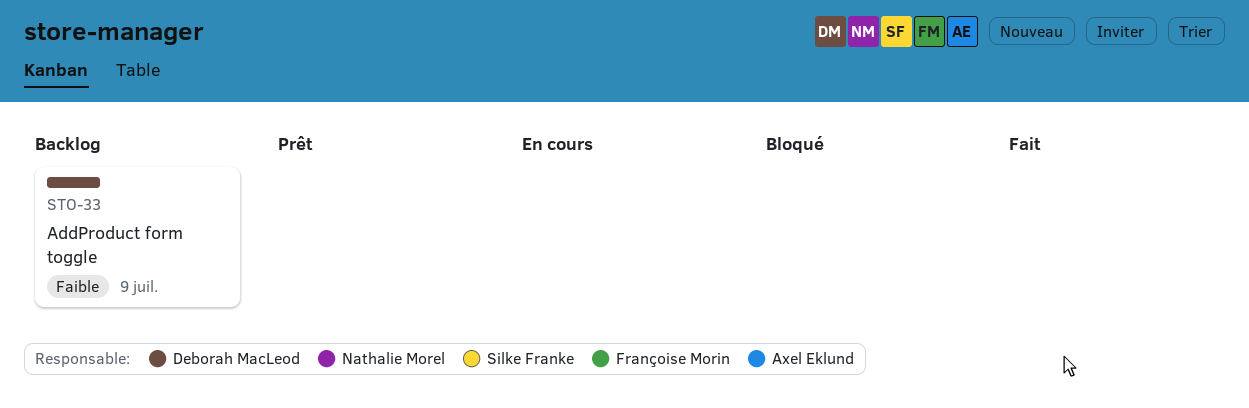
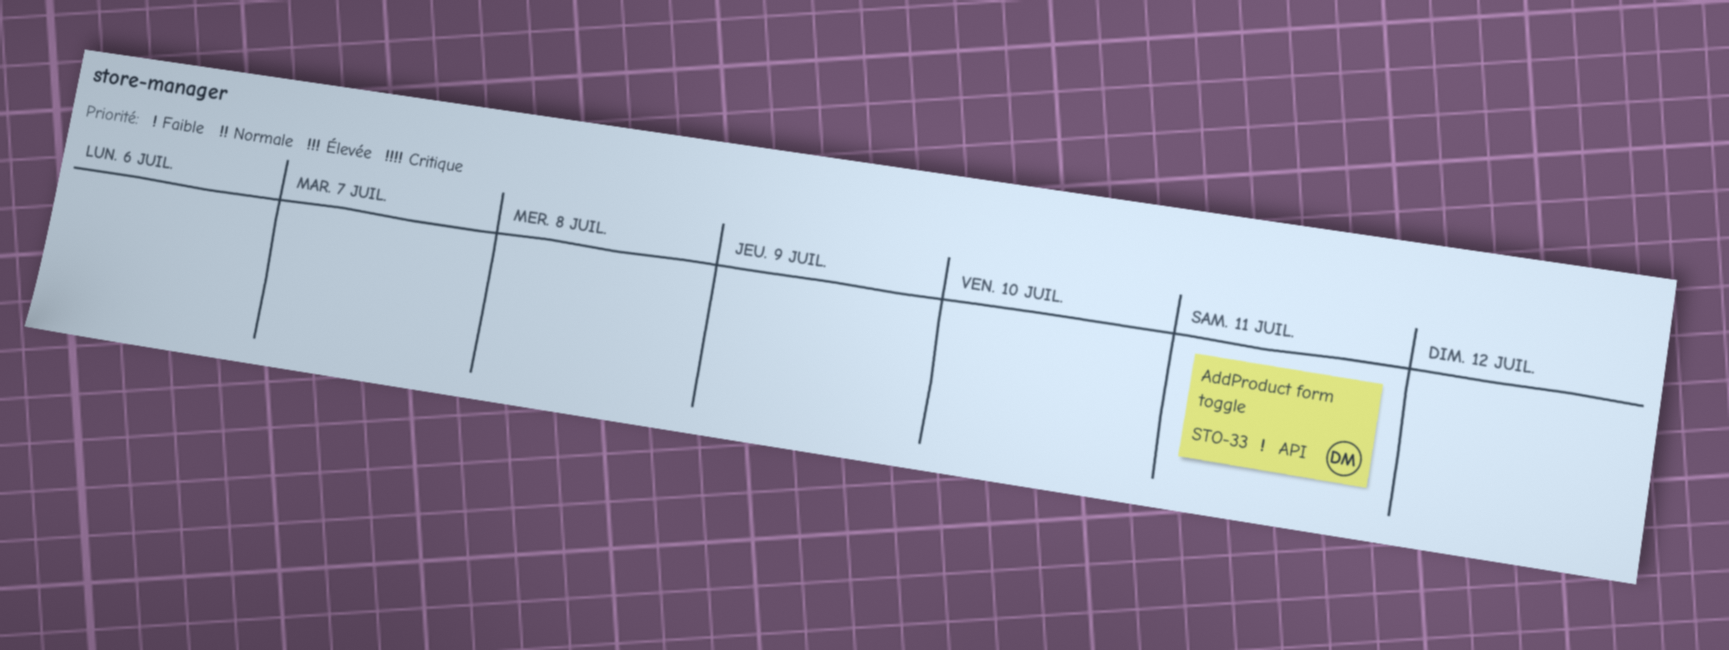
STO-33, due: Jul 9 -> Jul 11

